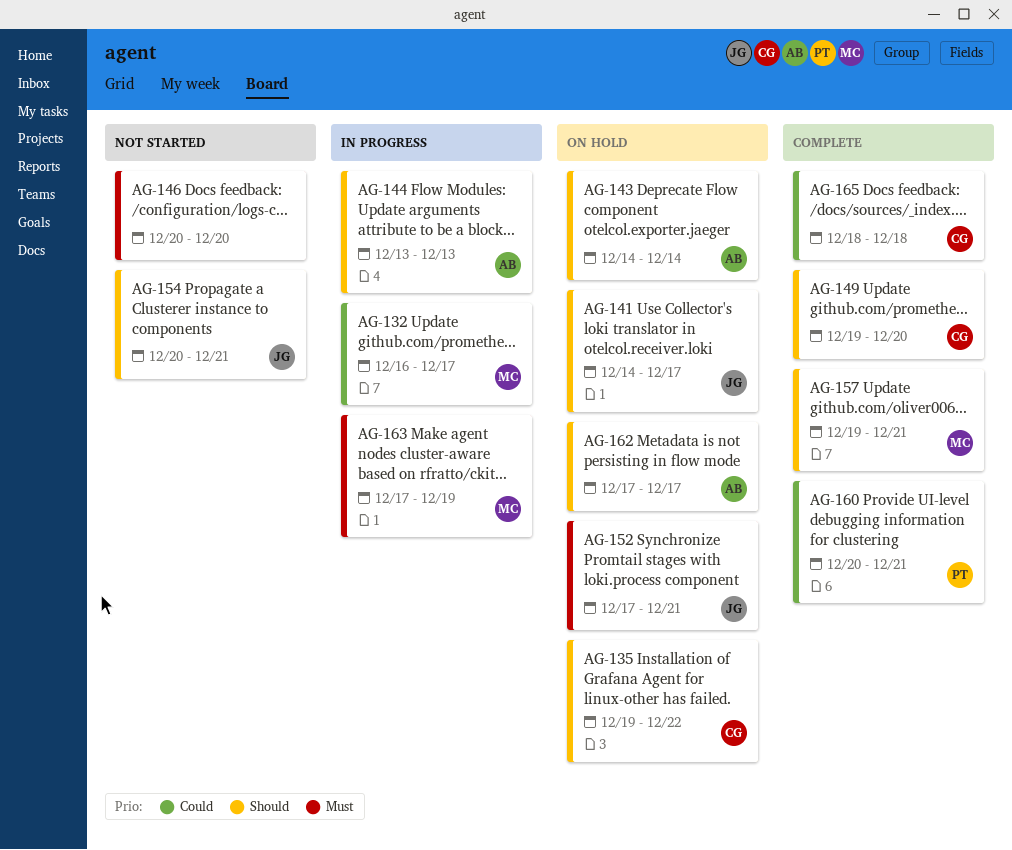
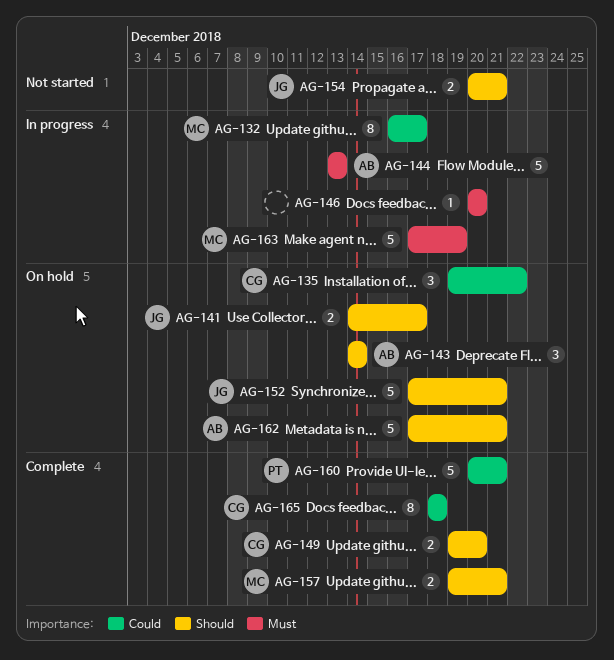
AG-135, priority: Should -> Could
AG-144, priority: Should -> Must
AG-146, status: Not started -> In progress
AG-152, priority: Must -> Should
AG-162, due: Dec 17 -> Dec 21

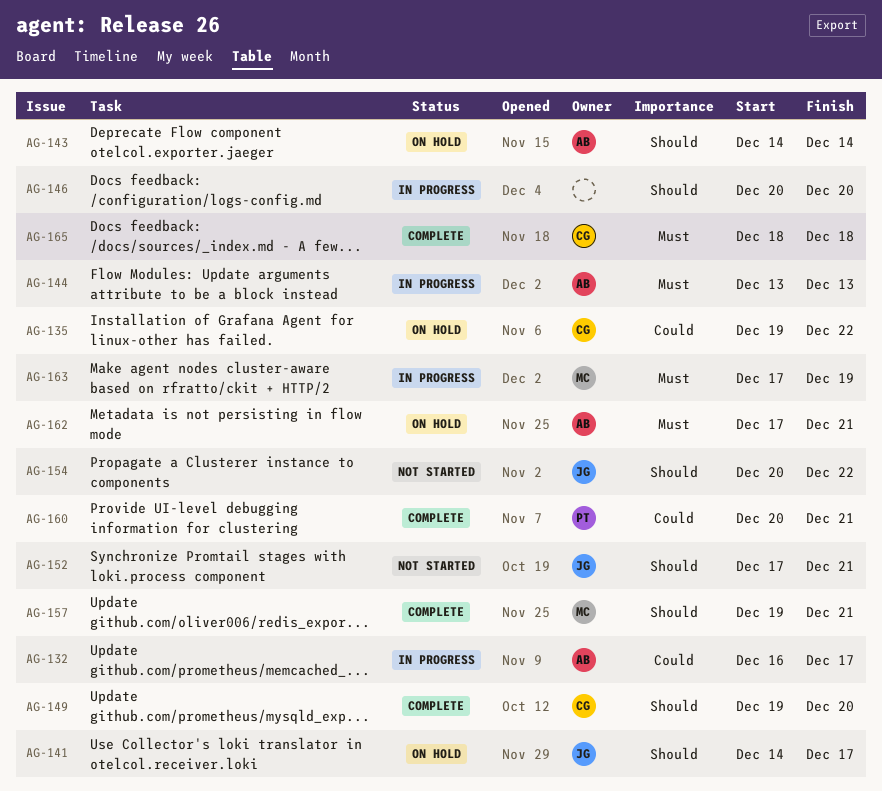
AG-132, owner: MC -> AB
AG-146, priority: Must -> Should
AG-152, status: On hold -> Not started
AG-154, due: Dec 21 -> Dec 22
AG-162, priority: Should -> Must
AG-165, priority: Could -> Must

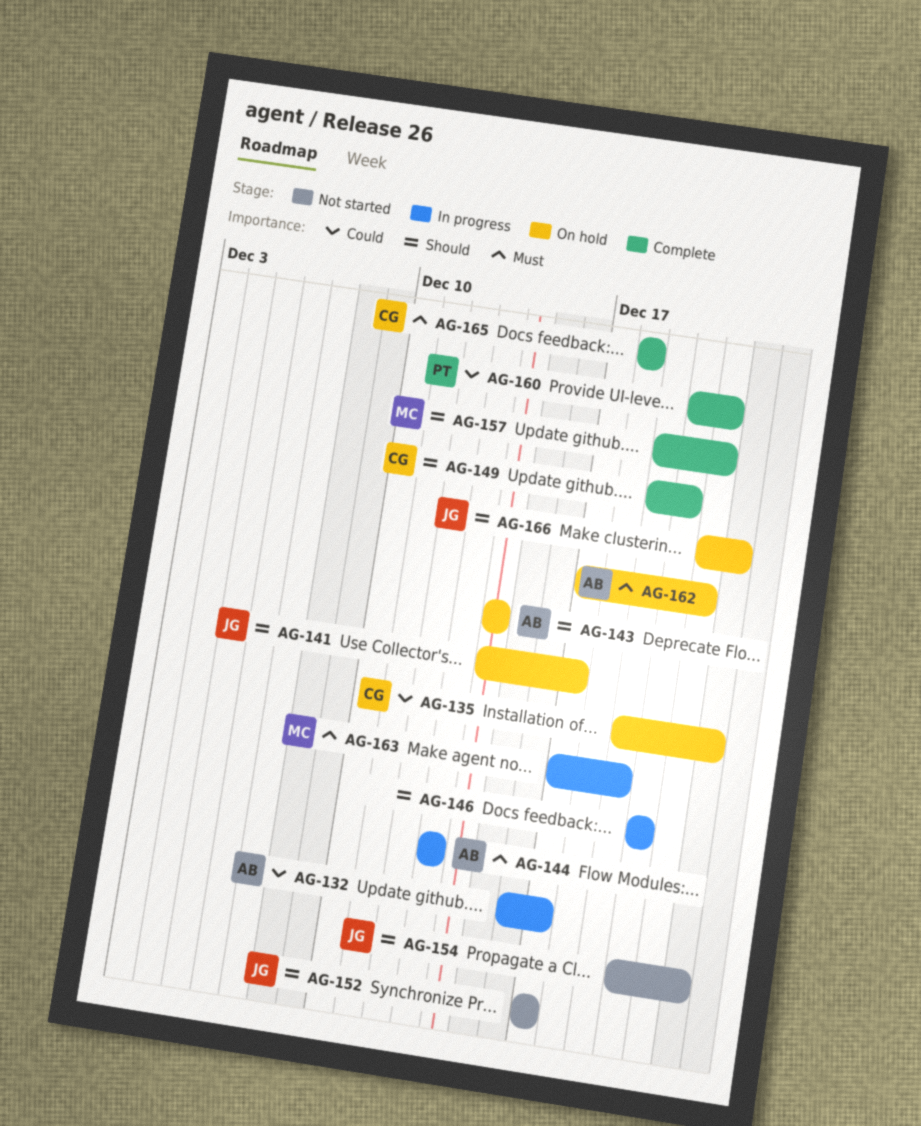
AG-152, due: Dec 21 -> Dec 17
AG-166: none -> present

